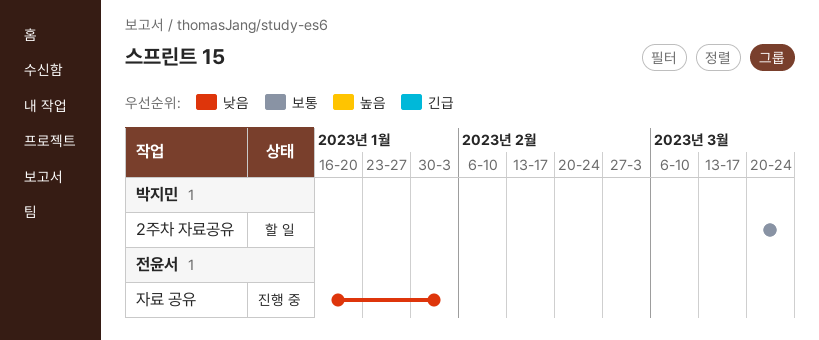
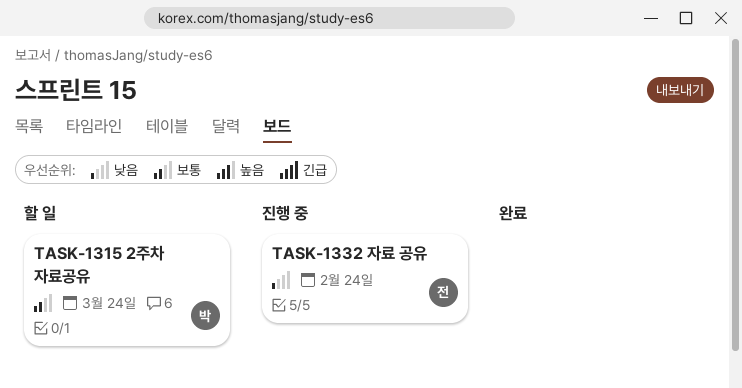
자료 공유, due: Feb 3 -> Feb 24

